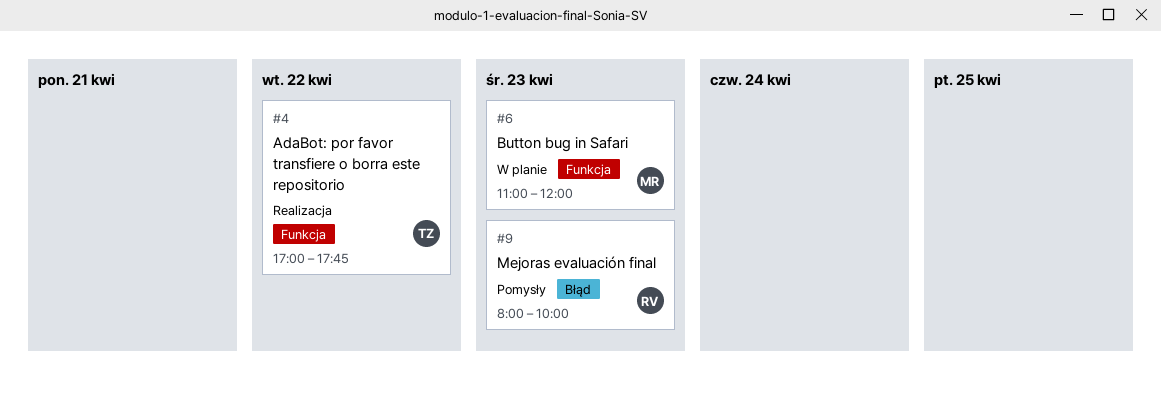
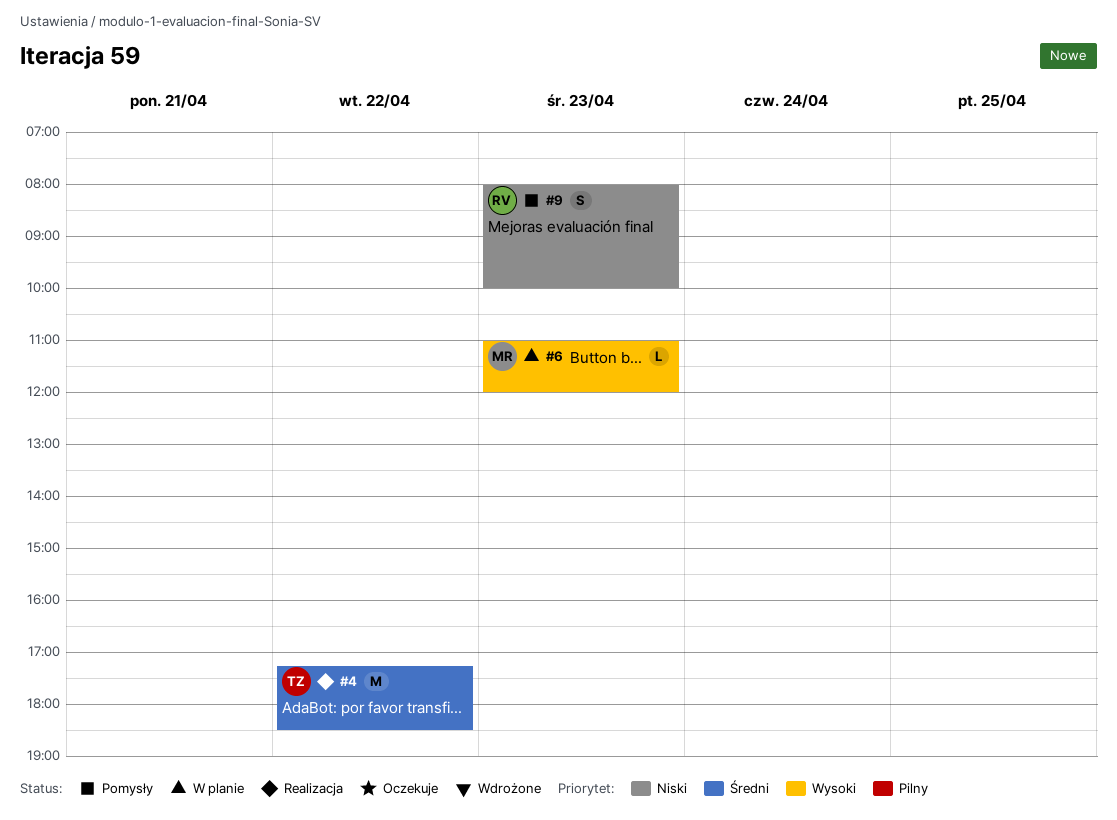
#4, begins: 17:00 -> 17:15
#4, ends: 17:45 -> 18:30

